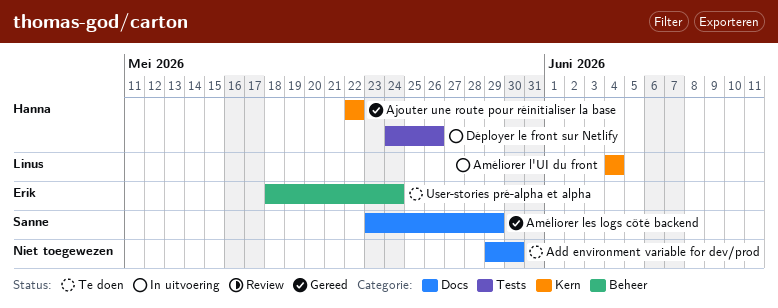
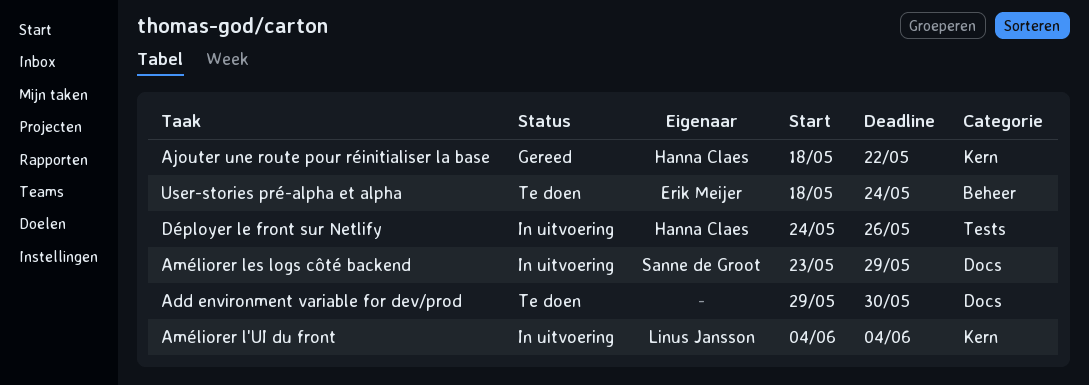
Ajouter une route pour réinitialiser la base, start: May 22 -> May 18
Améliorer les logs côté backend, status: Gereed -> In uitvoering

